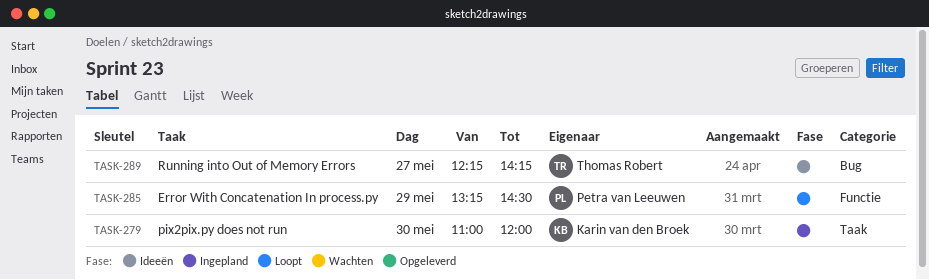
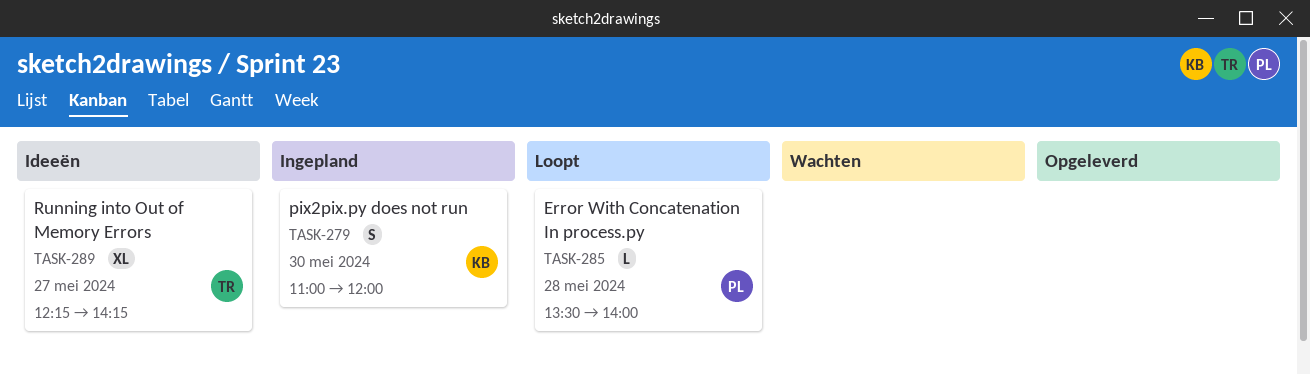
TASK-285, day: May 29 -> May 28
TASK-285, begins: 13:15 -> 13:30
TASK-285, ends: 14:30 -> 14:00

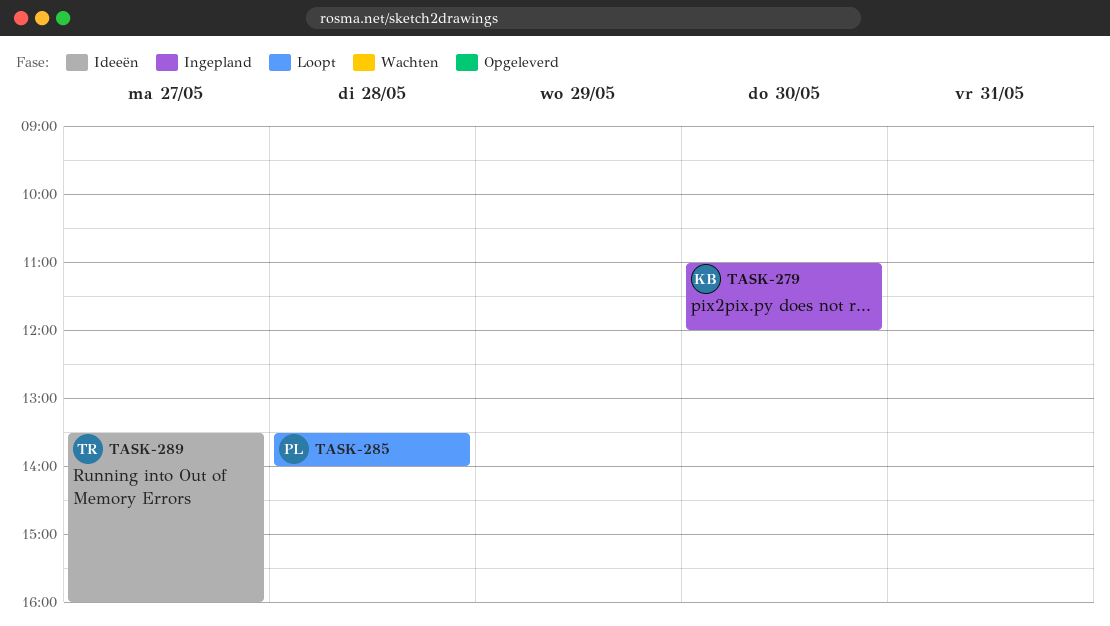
TASK-289, begins: 12:15 -> 13:30
TASK-289, ends: 14:15 -> 16:00

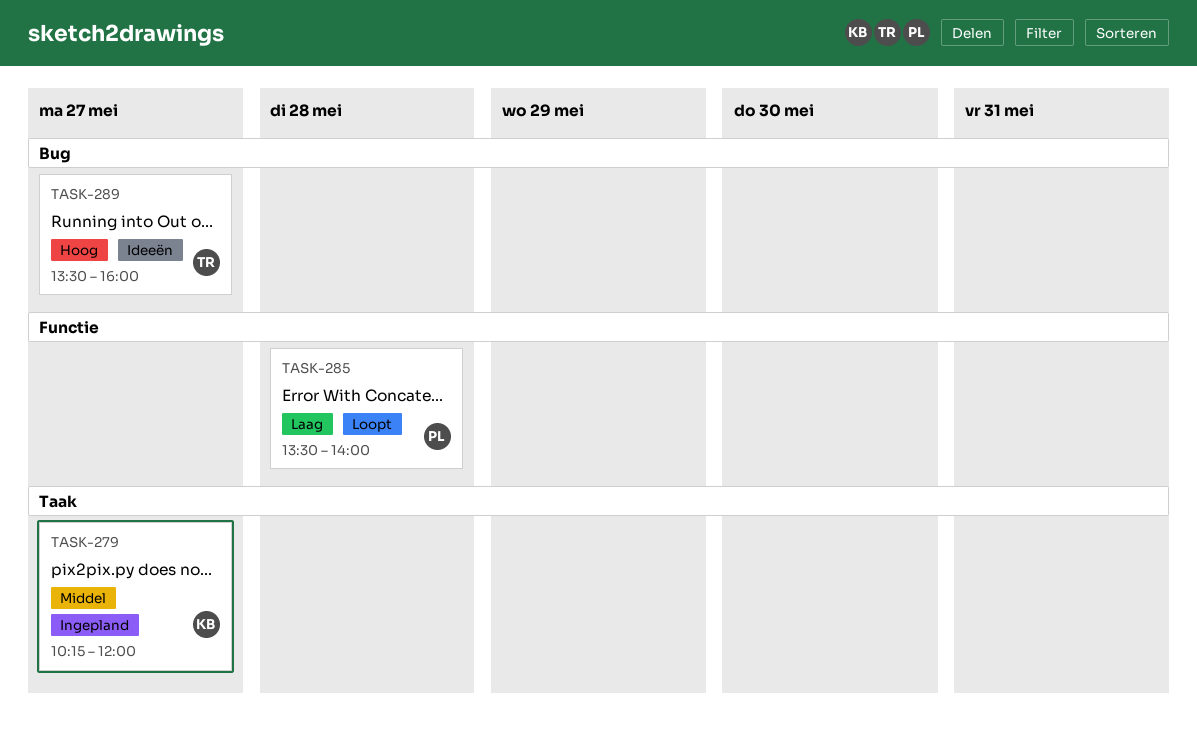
TASK-279, day: May 30 -> May 27
TASK-279, begins: 11:00 -> 10:15

